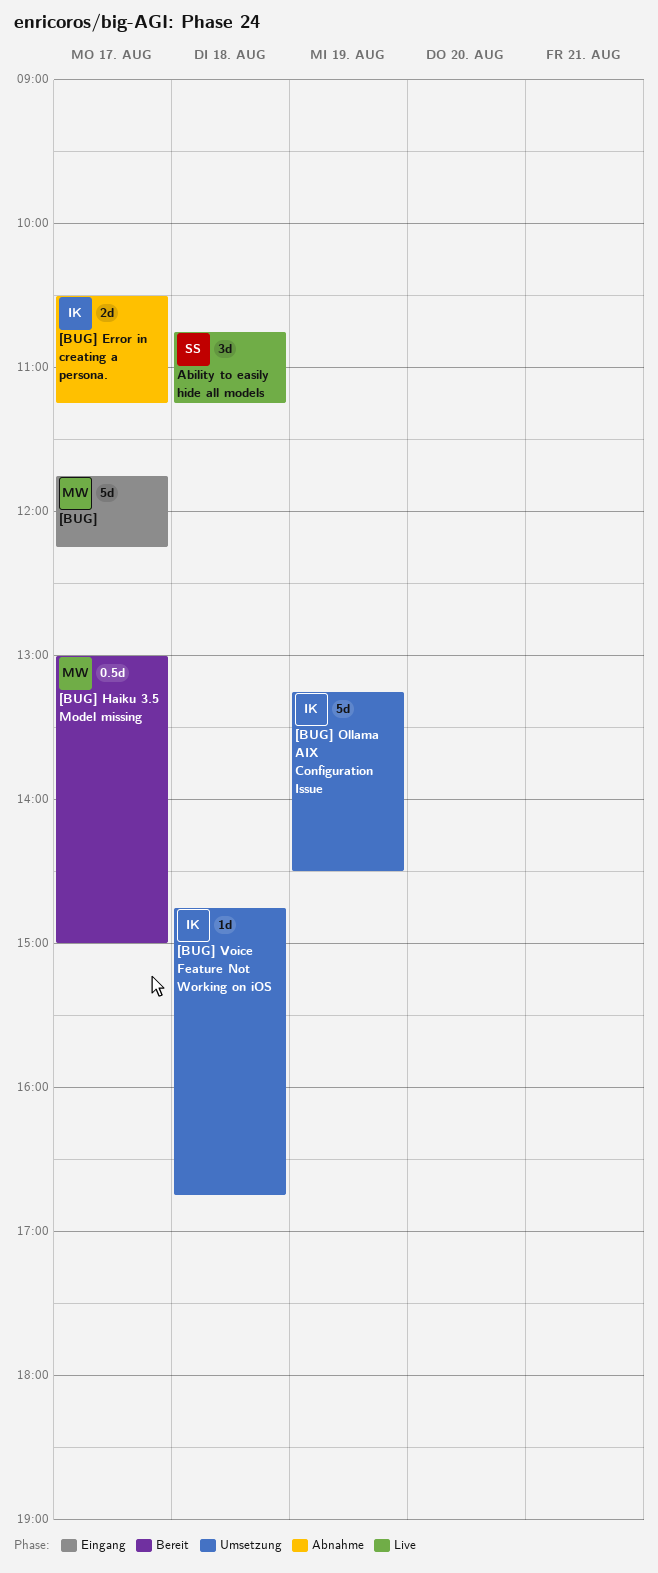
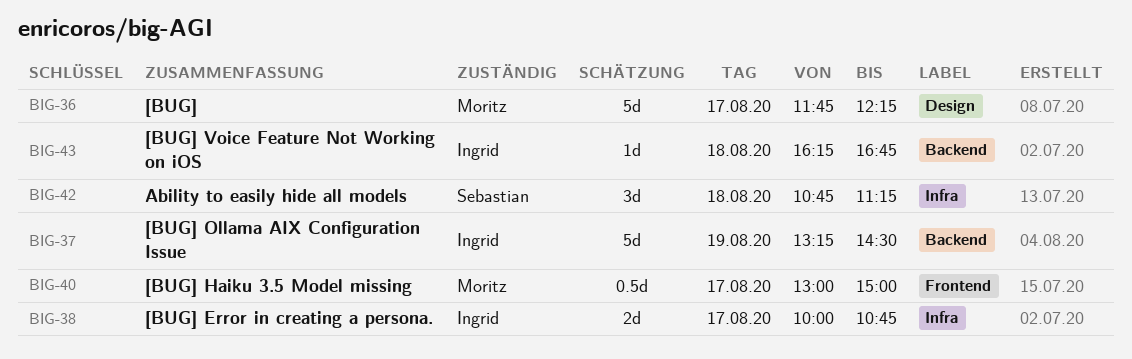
[BUG] Error in creating a persona., begins: 10:30 -> 10:00
[BUG] Error in creating a persona., ends: 11:15 -> 10:45
[BUG] Voice Feature Not Working on iOS, begins: 14:45 -> 16:15

